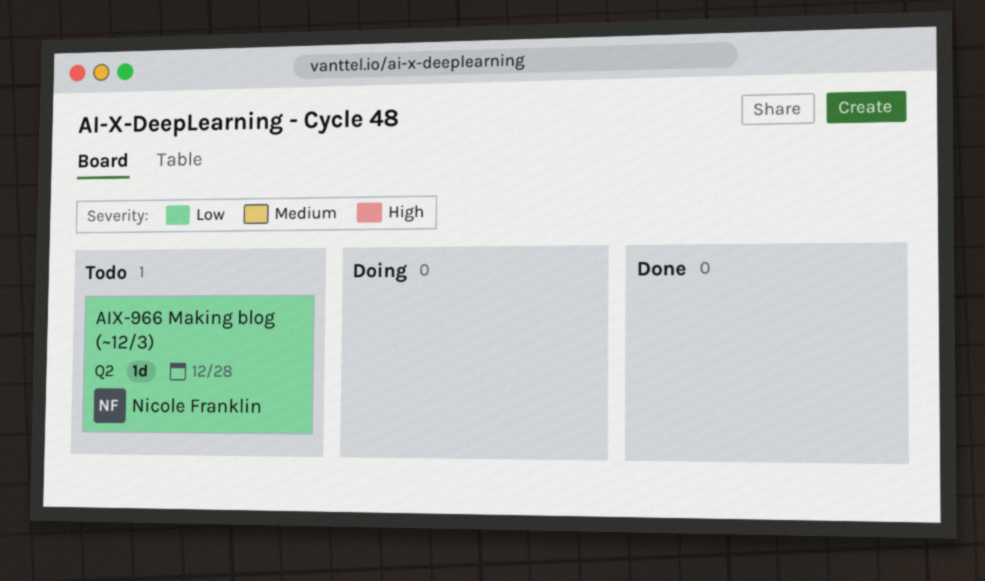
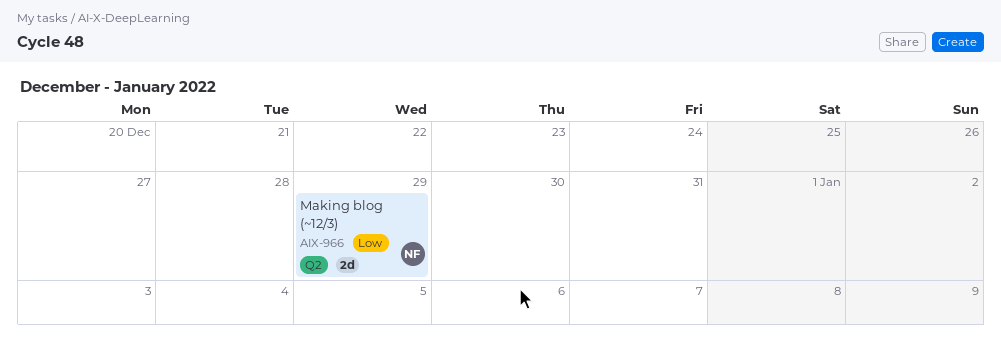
AIX-966, estimate: 1d -> 2d
AIX-966, due: Dec 28 -> Dec 29

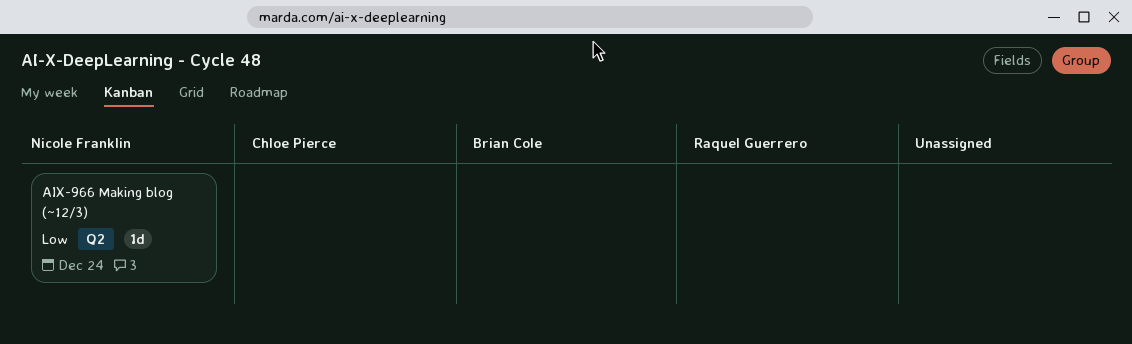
AIX-966, estimate: 2d -> 1d
AIX-966, due: Dec 29 -> Dec 24

